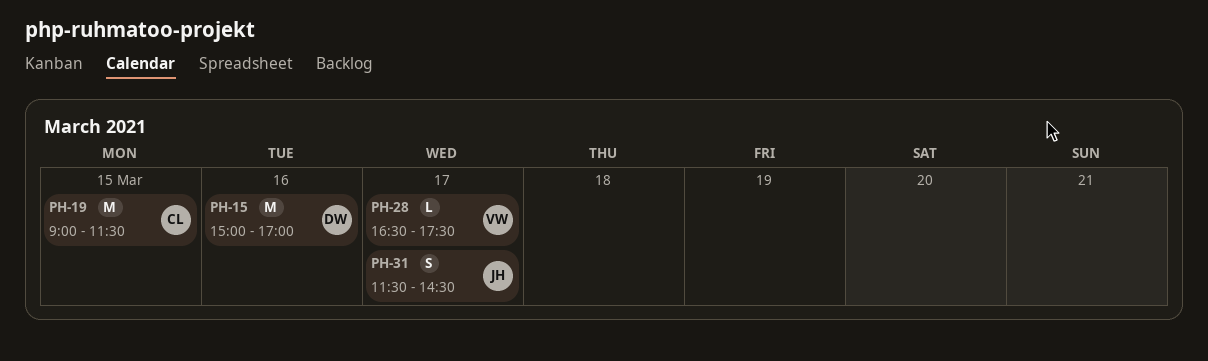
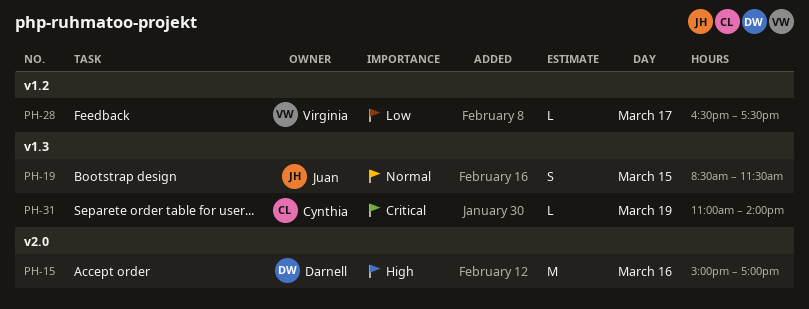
PH-19, owner: Cynthia -> Juan
PH-19, estimate: M -> S
PH-19, begins: 09:00 -> 08:30
PH-31, owner: Juan -> Cynthia
PH-31, estimate: S -> L
PH-31, day: Mar 17 -> Mar 19
PH-31, begins: 11:30 -> 11:00
PH-31, ends: 14:30 -> 14:00

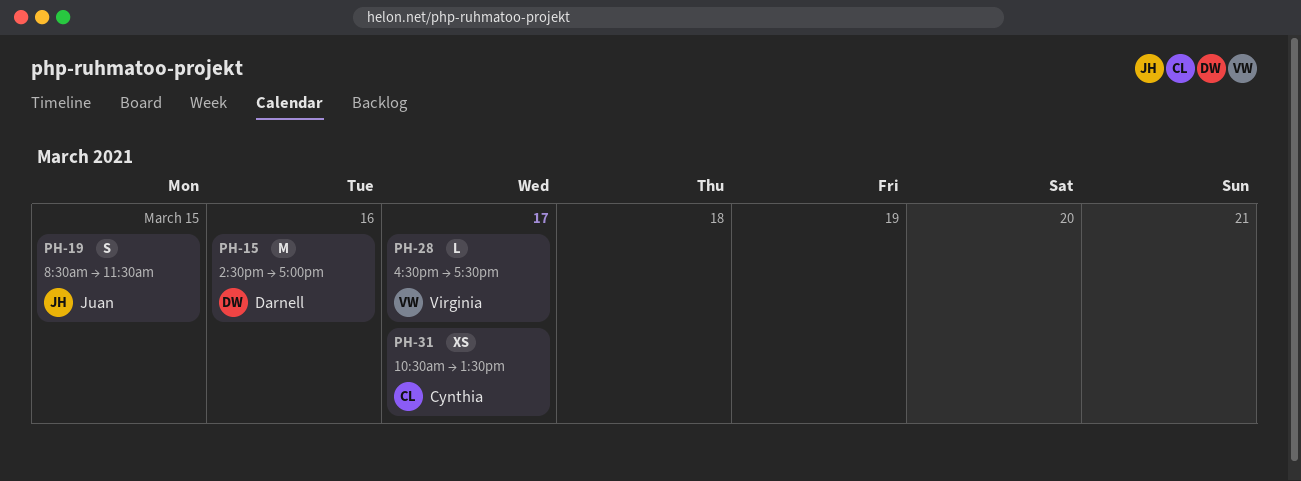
PH-15, begins: 15:00 -> 14:30
PH-31, estimate: L -> XS
PH-31, day: Mar 19 -> Mar 17
PH-31, begins: 11:00 -> 10:30
PH-31, ends: 14:00 -> 13:30

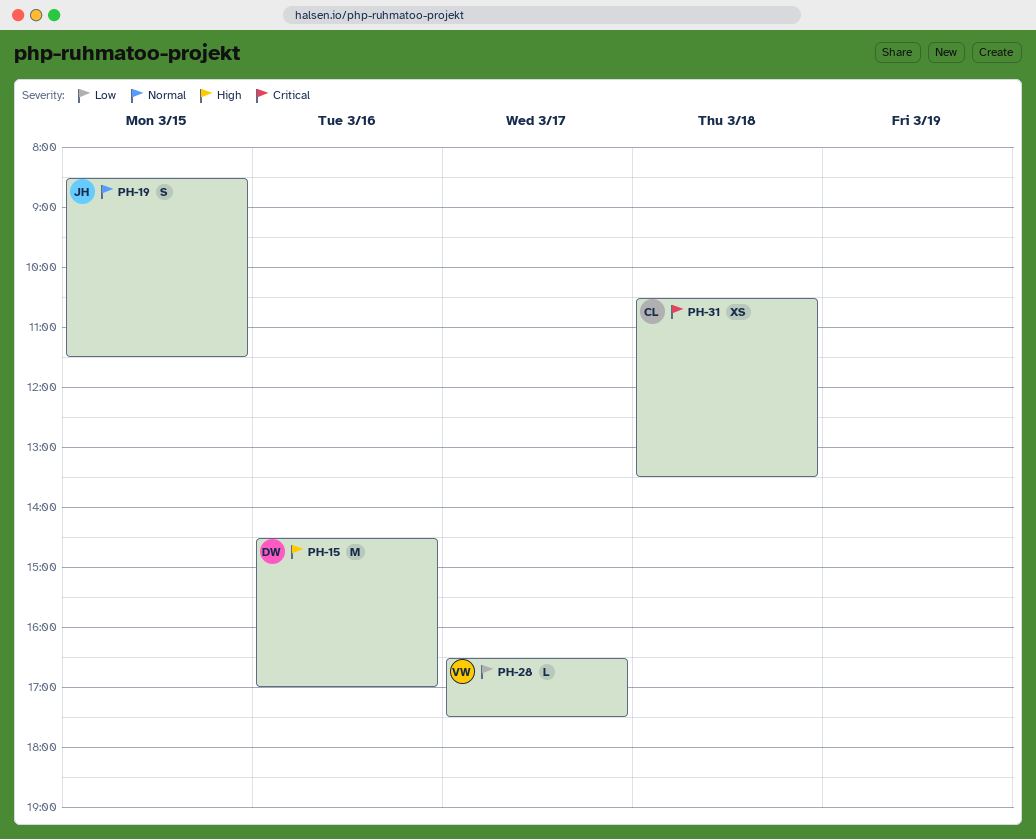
PH-31, day: Mar 17 -> Mar 18

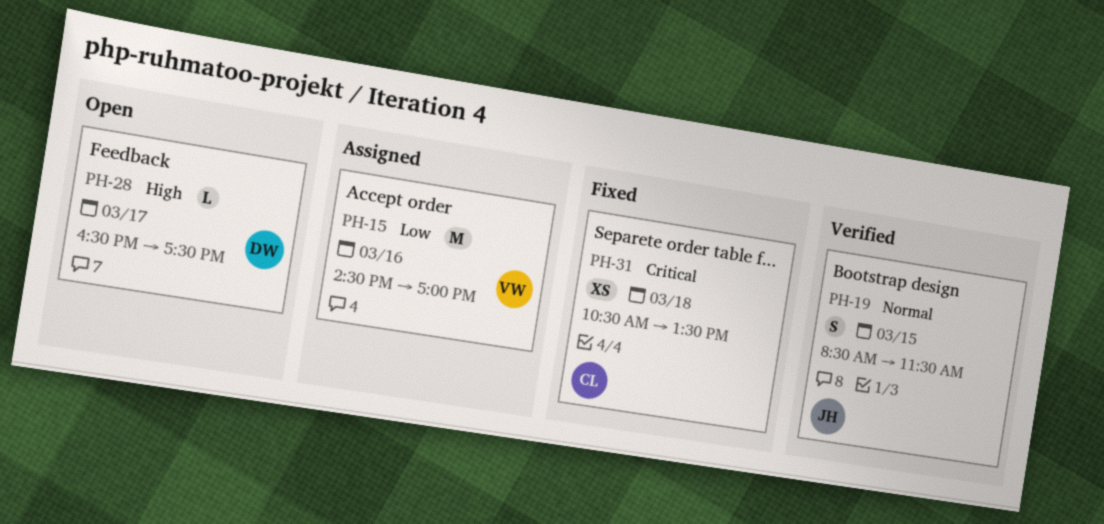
PH-15, owner: DW -> VW
PH-15, priority: High -> Low
PH-28, owner: VW -> DW
PH-28, priority: Low -> High

